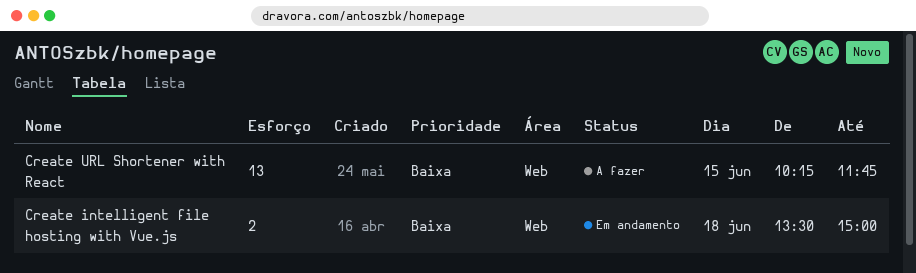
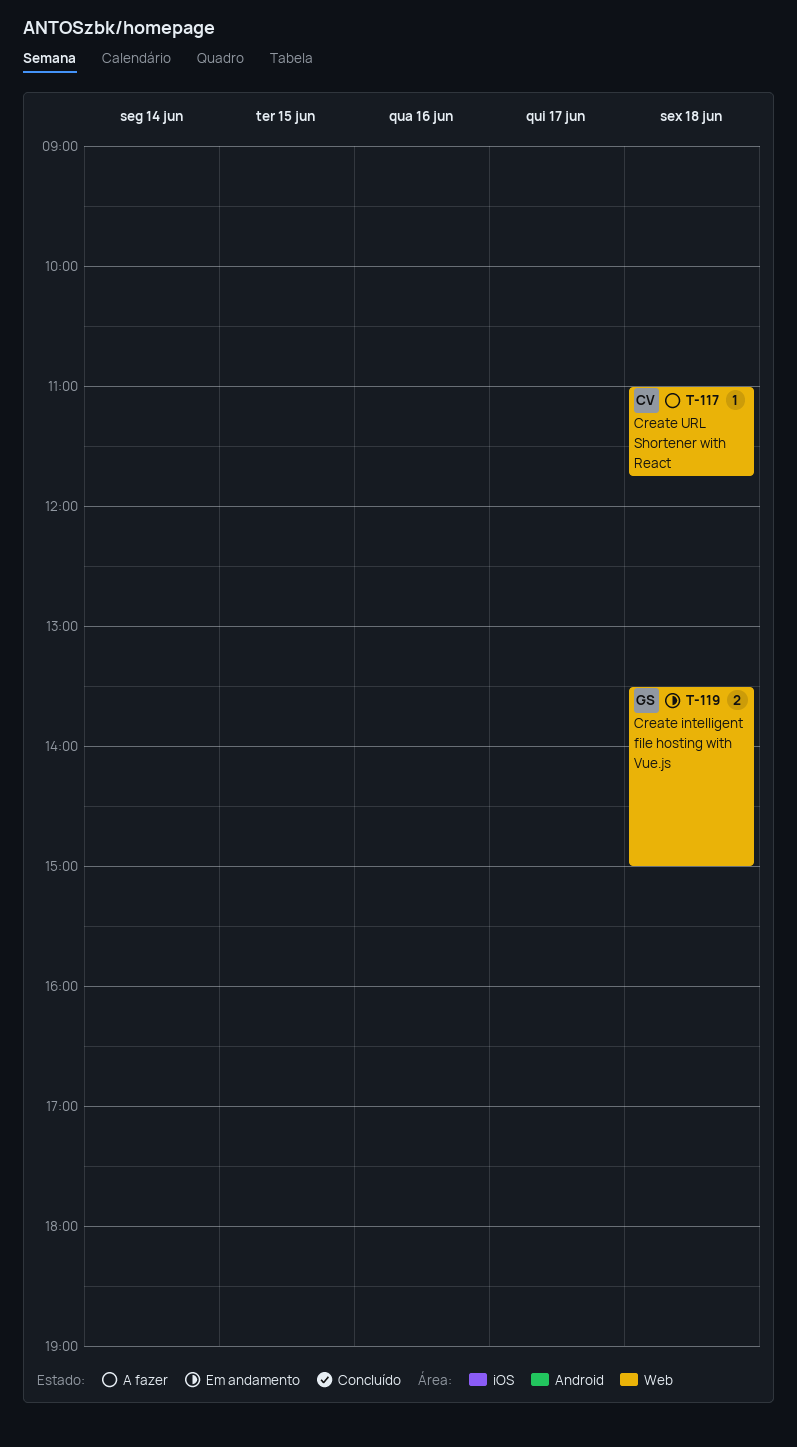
Create URL Shortener with React, estimate: 13 -> 1
Create URL Shortener with React, day: Jun 15 -> Jun 18
Create URL Shortener with React, begins: 10:15 -> 11:00

